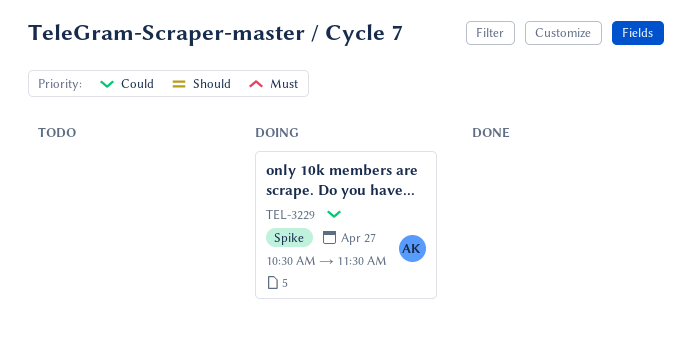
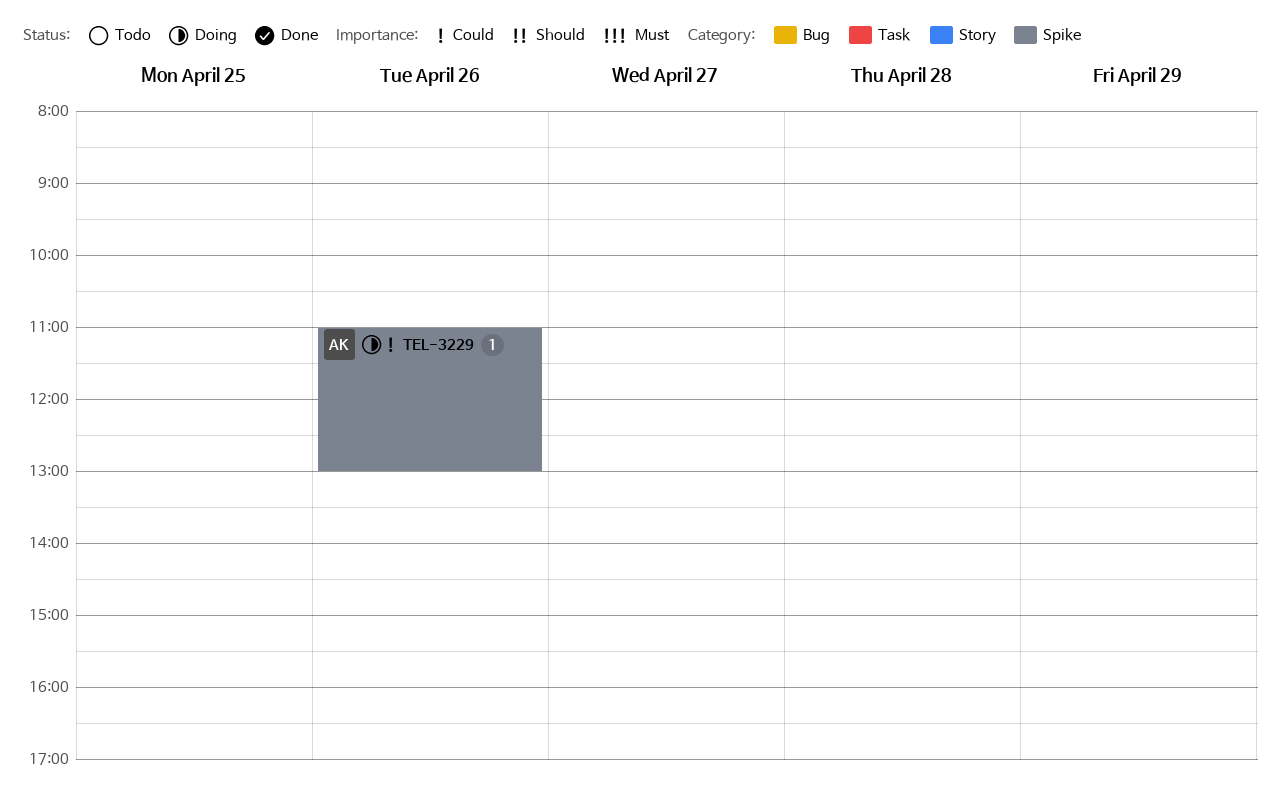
TEL-3229, day: Apr 27 -> Apr 26
TEL-3229, begins: 10:30 -> 11:00
TEL-3229, ends: 11:30 -> 13:00

